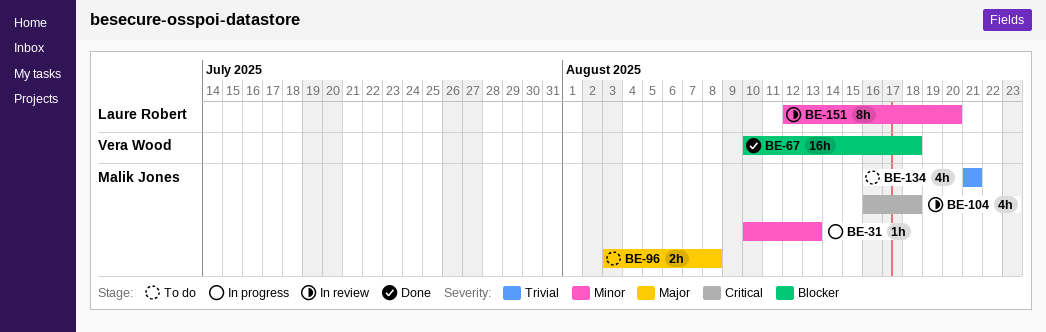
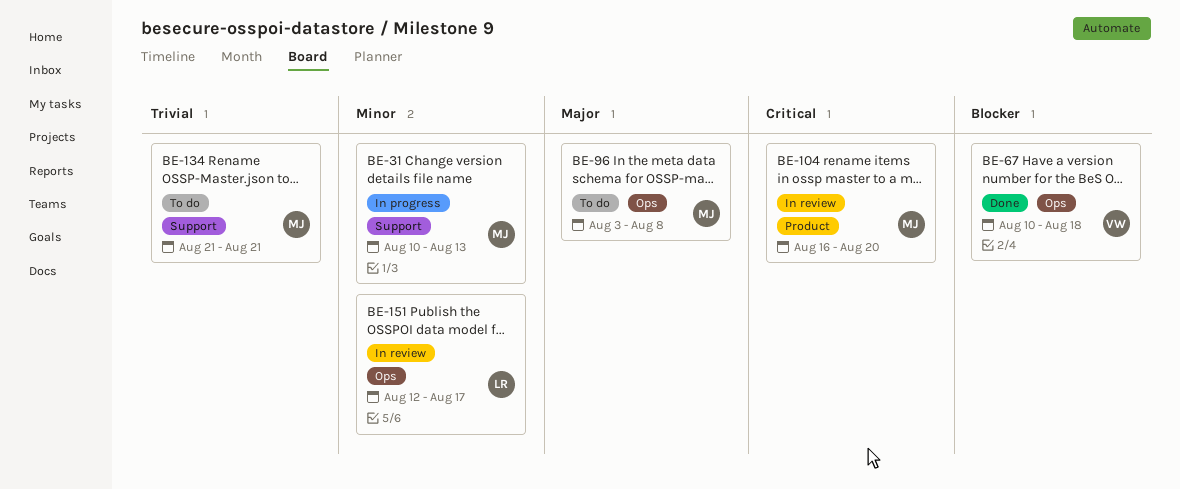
BE-104, due: Aug 18 -> Aug 20
BE-151, due: Aug 20 -> Aug 17

